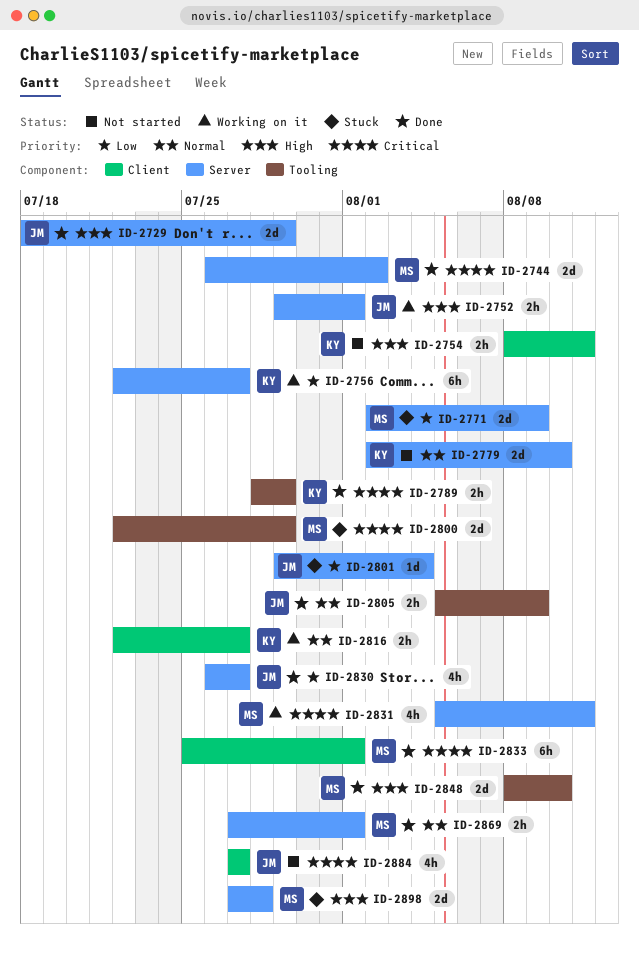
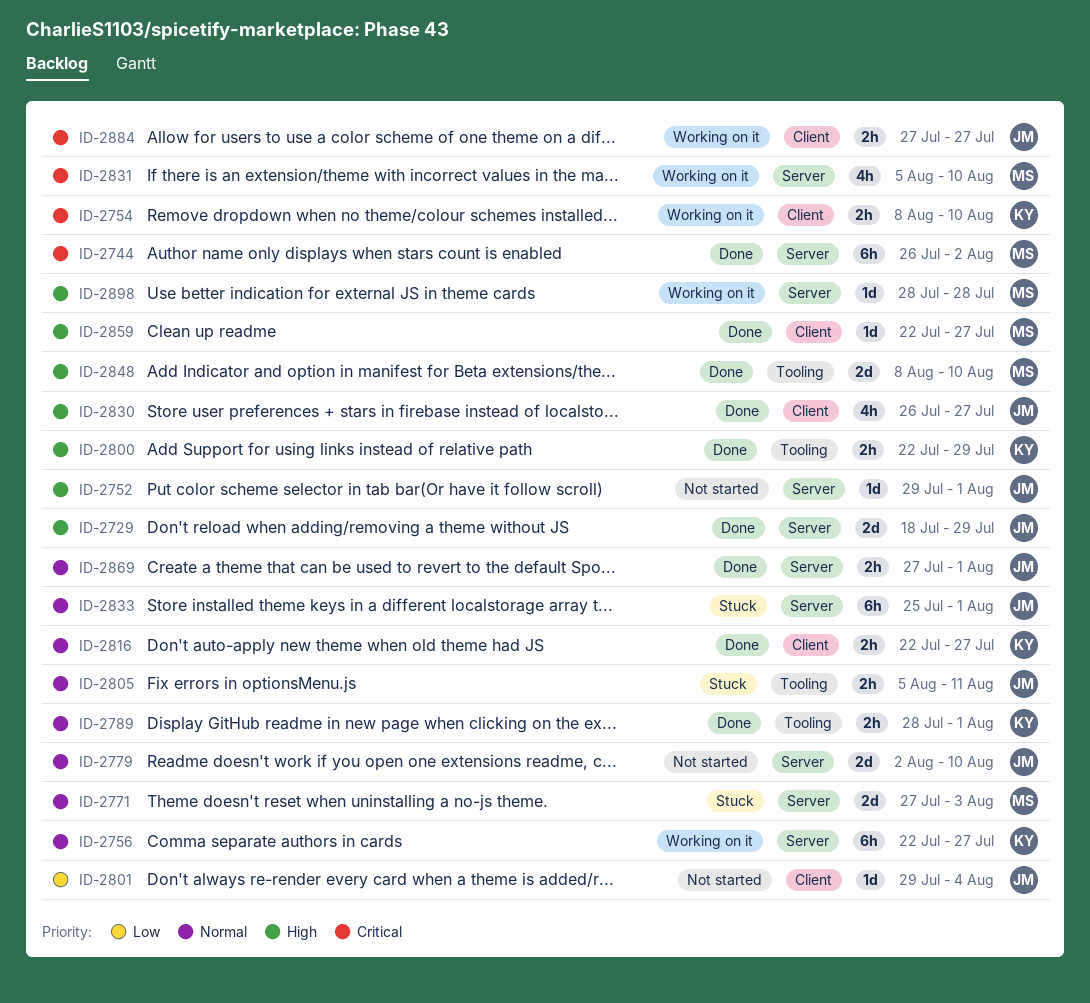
ID-2744, estimate: 2d -> 6h
ID-2752, status: Working on it -> Not started
ID-2752, estimate: 2h -> 1d
ID-2754, status: Not started -> Working on it
ID-2754, priority: High -> Critical
ID-2754, due: Aug 11 -> Aug 10
ID-2756, priority: Low -> Normal
ID-2771, priority: Low -> Normal
ID-2771, start: Aug 2 -> Jul 27
ID-2771, due: Aug 9 -> Aug 3
ID-2779, owner: KY -> JM
ID-2789, priority: Critical -> Normal
ID-2789, due: Jul 29 -> Aug 1
ID-2800, status: Stuck -> Done
ID-2800, owner: MS -> KY
ID-2800, priority: Critical -> High
ID-2800, estimate: 2d -> 2h
ID-2801, status: Stuck -> Not started
ID-2801, label: Server -> Client
ID-2805, status: Done -> Stuck
ID-2805, due: Aug 9 -> Aug 11
ID-2816, status: Working on it -> Done
ID-2830, priority: Low -> High
ID-2830, label: Server -> Client
ID-2831, due: Aug 11 -> Aug 10
ID-2833, status: Done -> Stuck
ID-2833, owner: MS -> JM
ID-2833, priority: Critical -> Normal
ID-2833, label: Client -> Server
ID-2859: none -> present
ID-2869, owner: MS -> JM
ID-2884, status: Not started -> Working on it
ID-2884, estimate: 4h -> 2h
ID-2898, status: Stuck -> Working on it
ID-2898, estimate: 2d -> 1d
ID-2898, start: Jul 27 -> Jul 28

